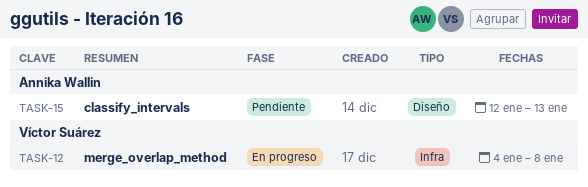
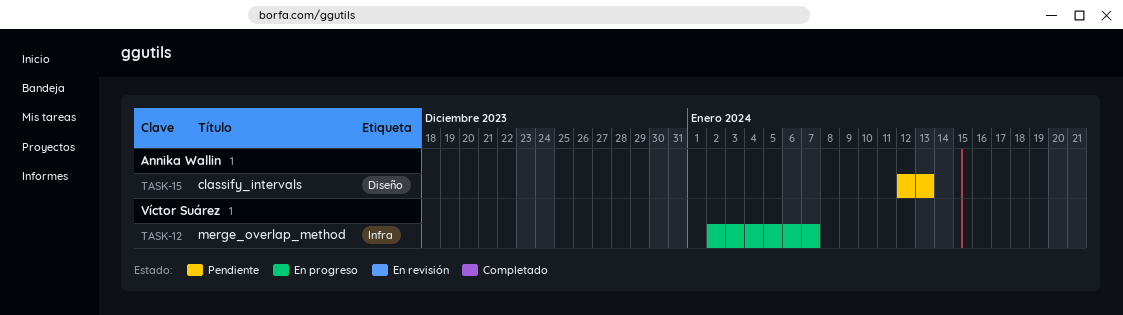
TASK-12, start: Jan 4 -> Jan 2
TASK-12, due: Jan 8 -> Jan 7

